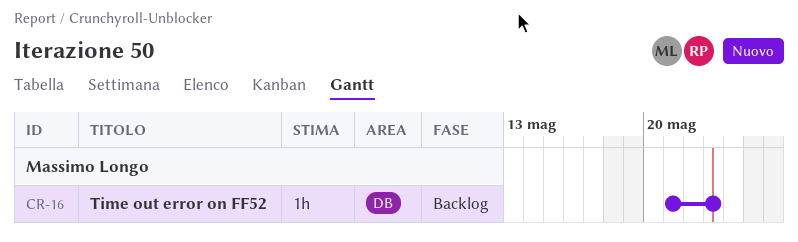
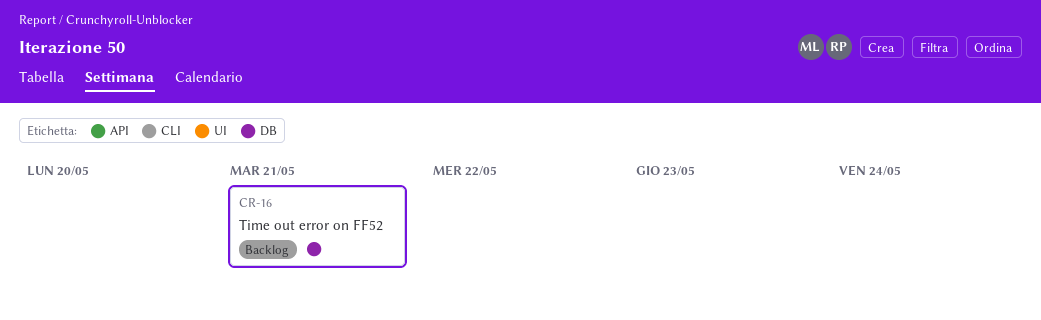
CR-16, due: May 23 -> May 21

